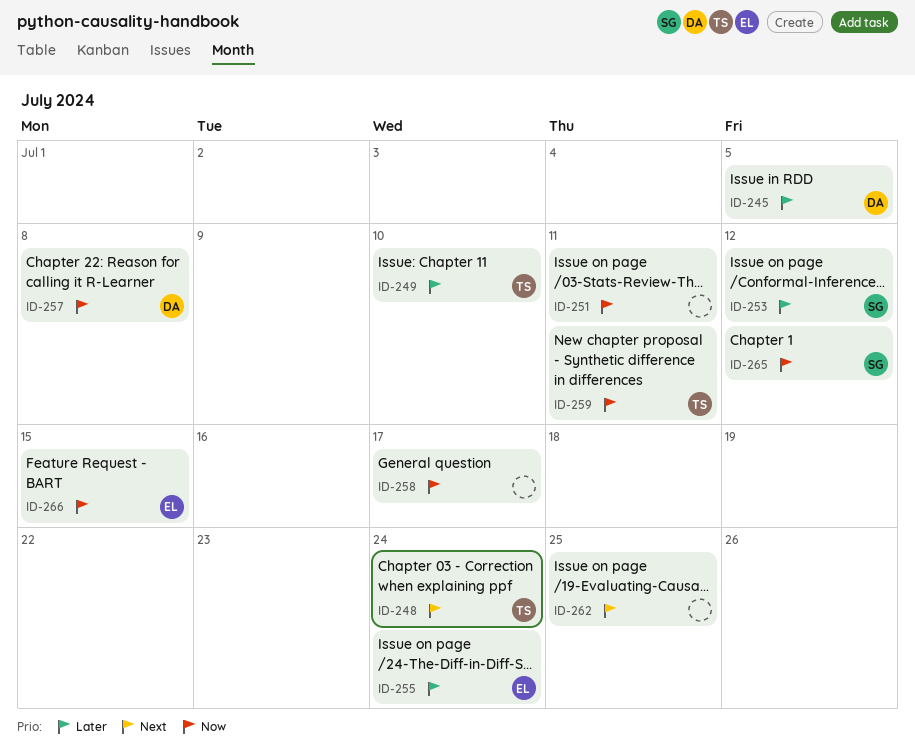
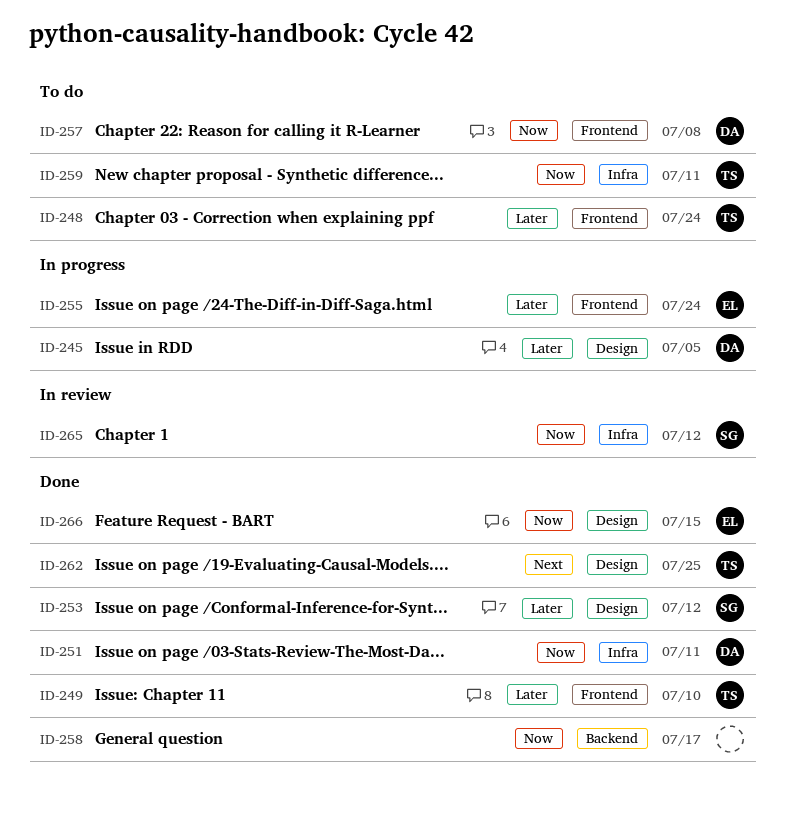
ID-248, priority: Next -> Later
ID-251, owner: none -> DA
ID-262, owner: none -> TS

